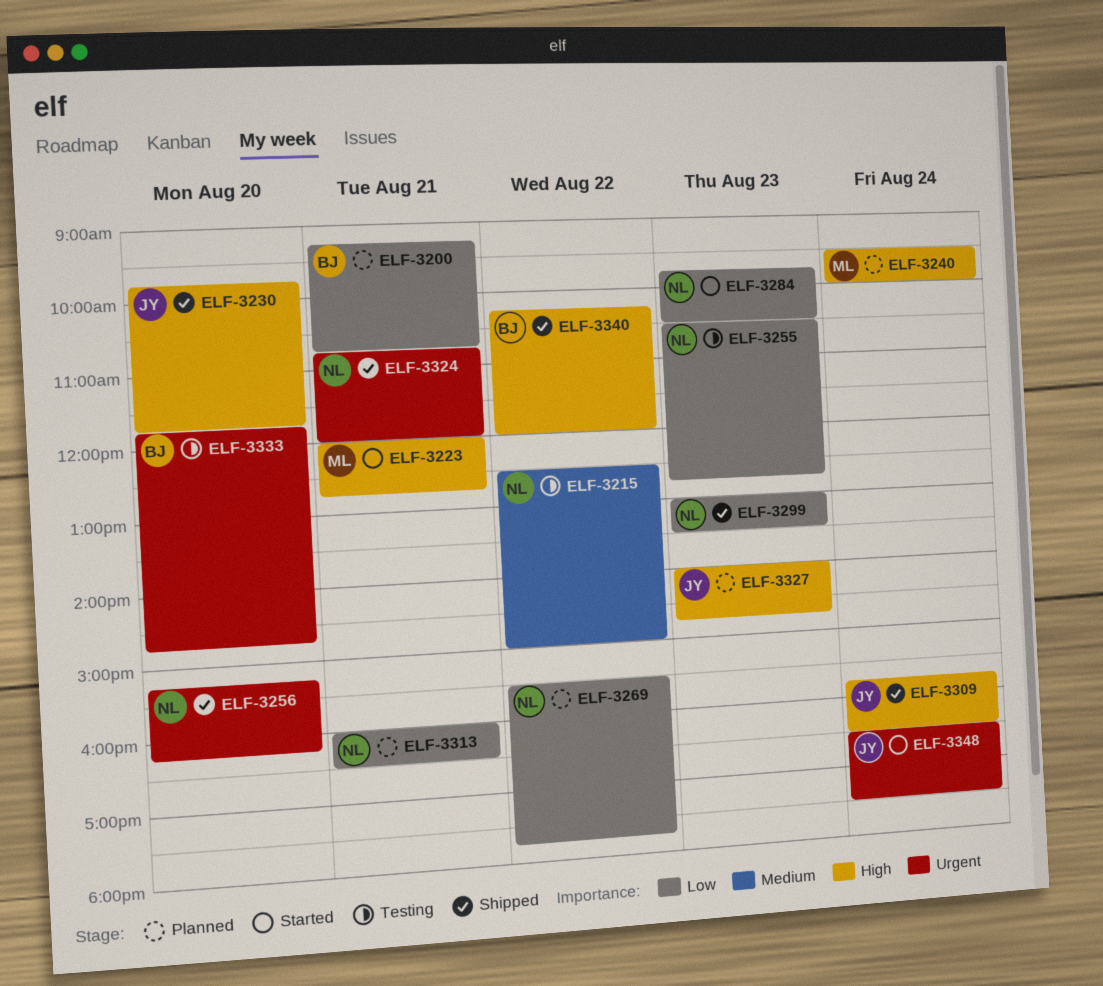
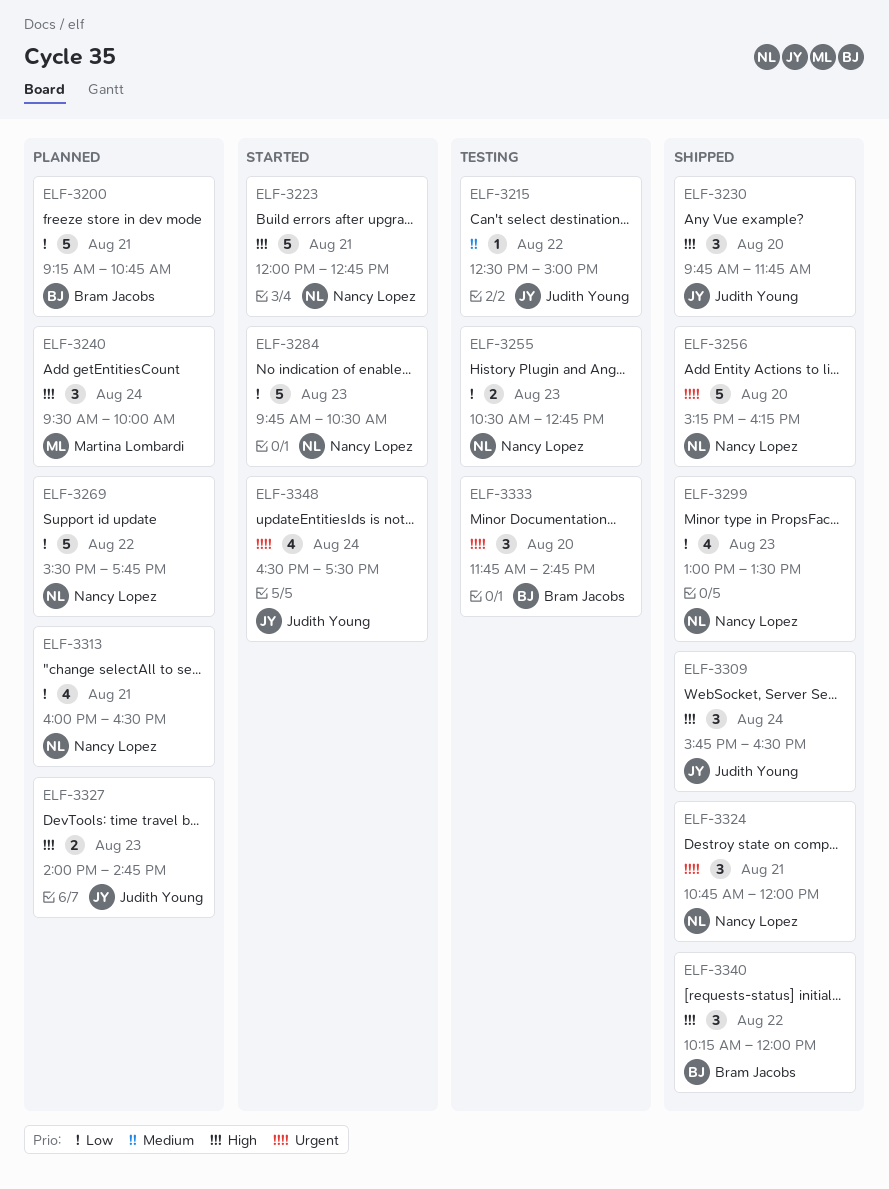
ELF-3215, owner: Nancy Lopez -> Judith Young
ELF-3223, owner: Martina Lombardi -> Nancy Lopez

